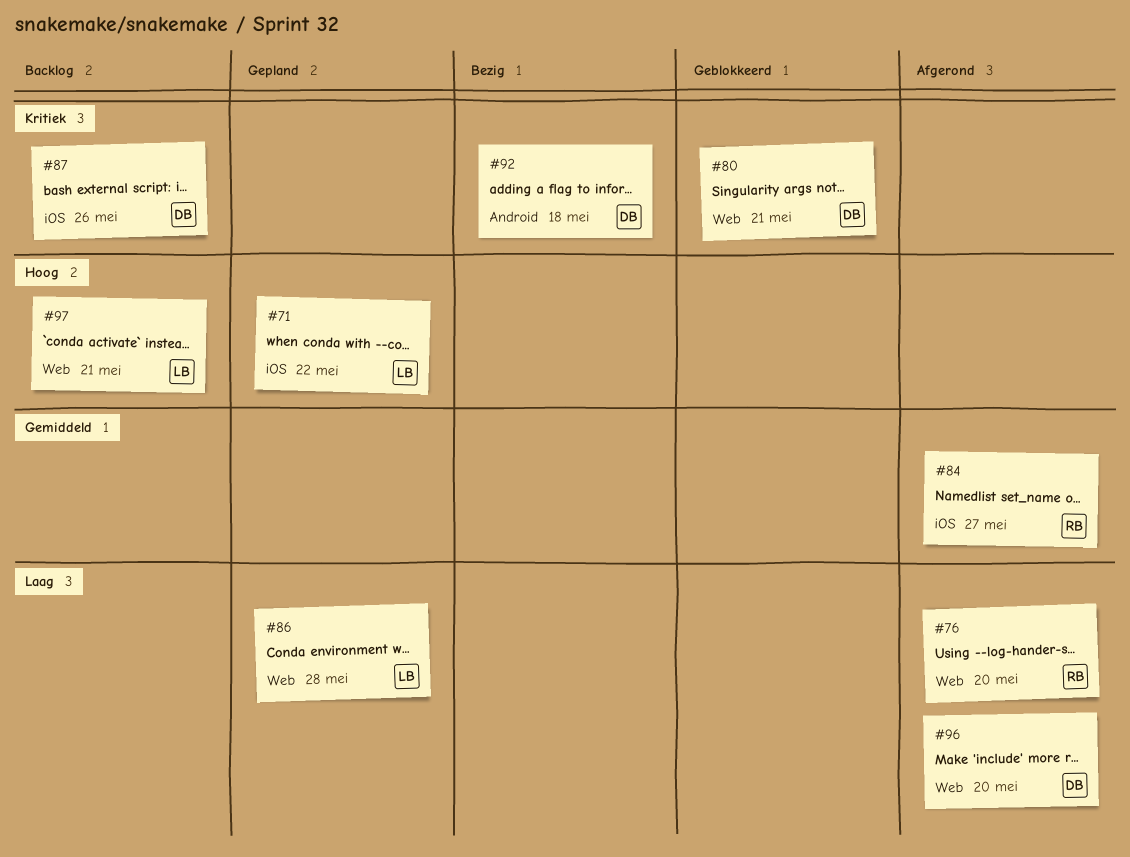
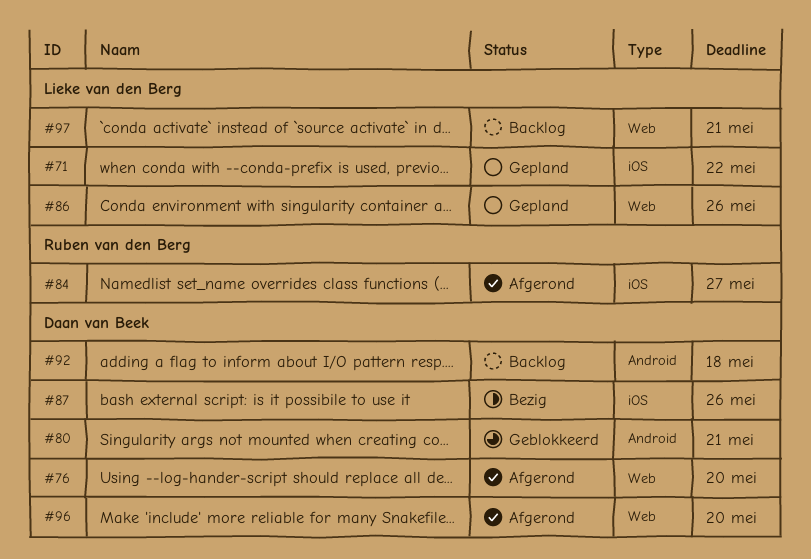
#76, owner: Ruben van den Berg -> Daan van Beek
#80, label: Web -> Android
#86, due: May 28 -> May 26
#87, status: Backlog -> Bezig
#92, status: Bezig -> Backlog

